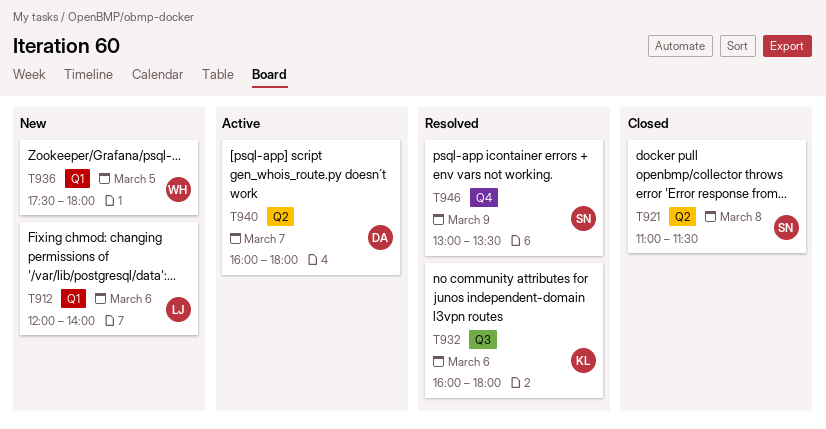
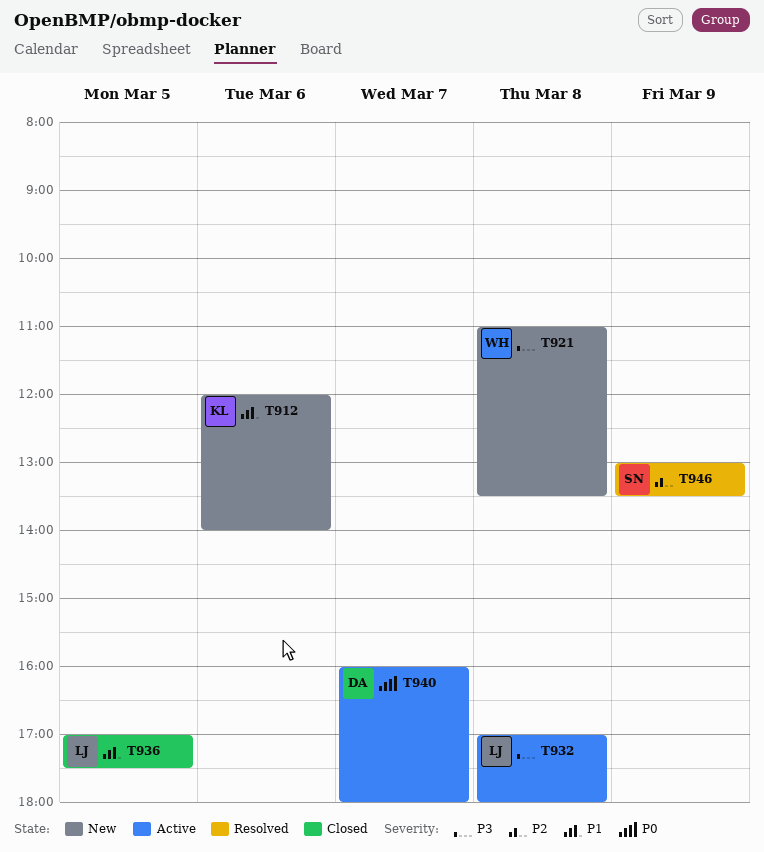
T912, owner: LJ -> KL
T921, status: Closed -> New
T921, owner: SN -> WH
T921, ends: 11:30 -> 13:30
T932, status: Resolved -> Active
T932, owner: KL -> LJ
T932, day: Mar 6 -> Mar 8
T932, begins: 16:00 -> 17:00
T936, status: New -> Closed
T936, owner: WH -> LJ
T936, begins: 17:30 -> 17:00
T936, ends: 18:00 -> 17:30

